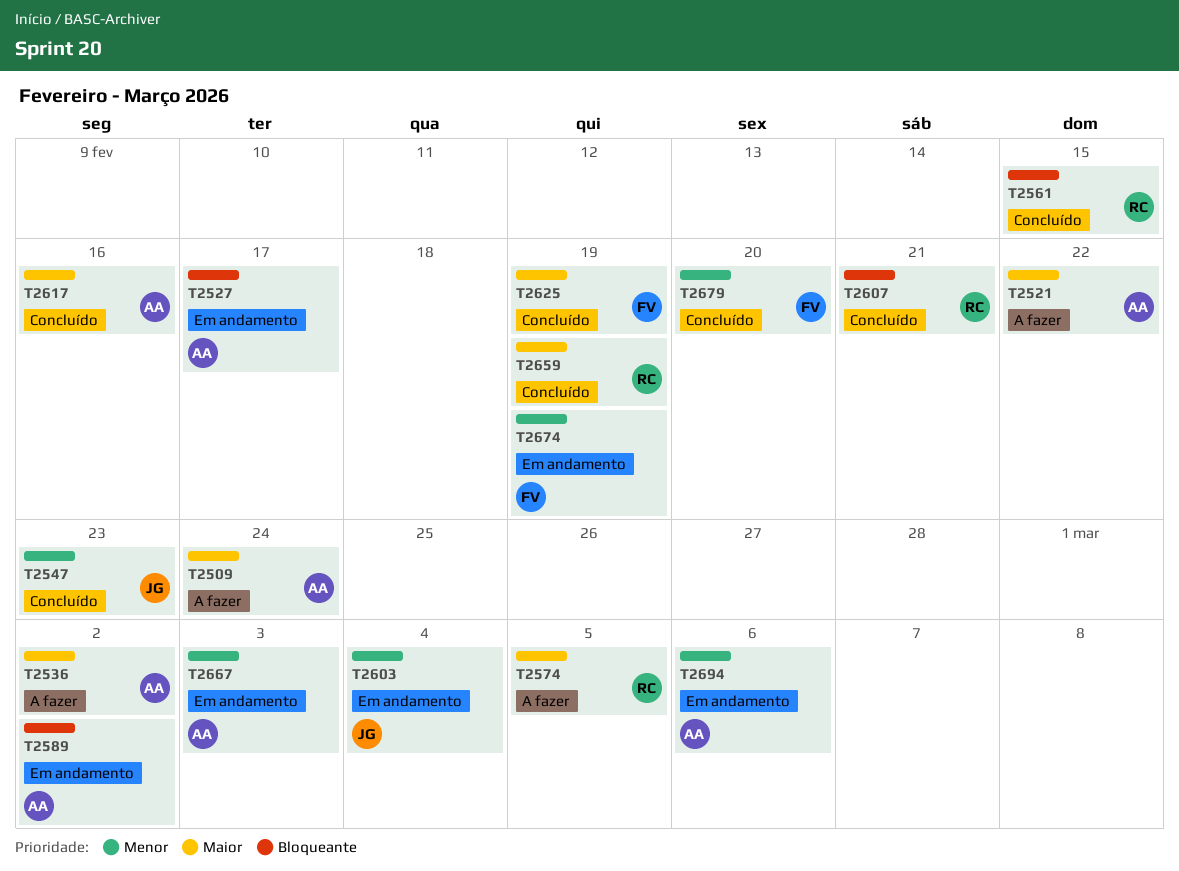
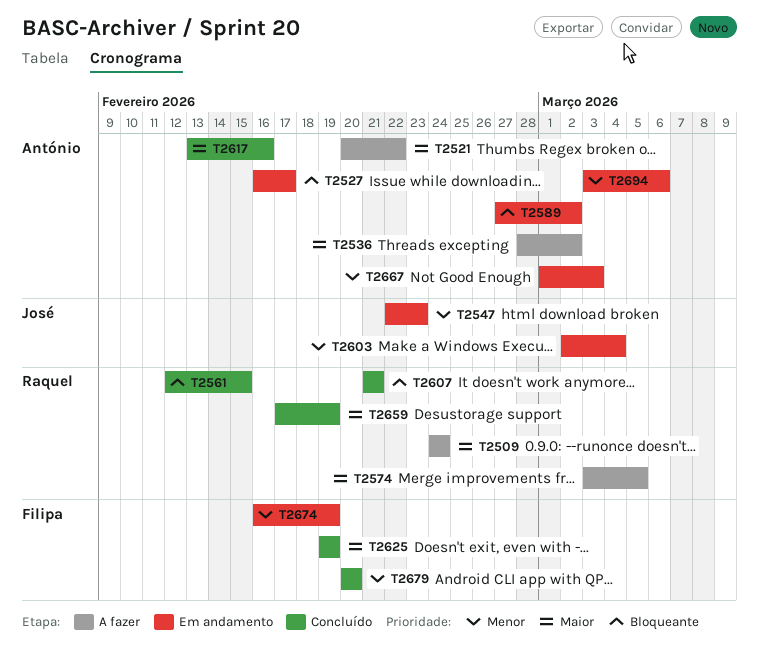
T2509, owner: António -> Raquel
T2547, status: Concluído -> Em andamento

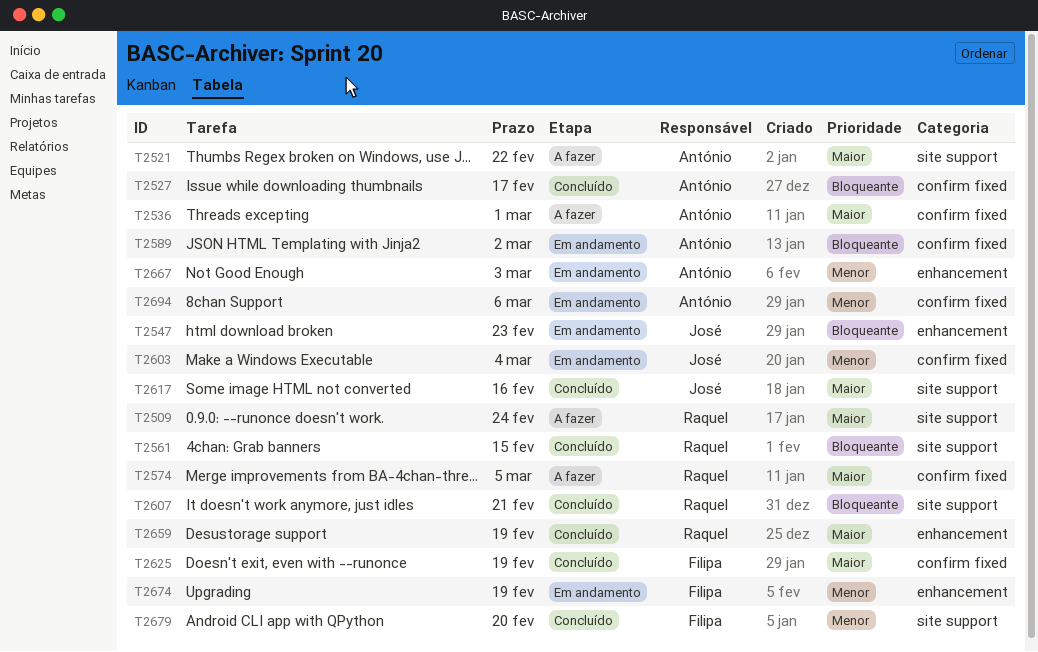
T2527, status: Em andamento -> Concluído
T2536, due: Mar 2 -> Mar 1
T2547, priority: Menor -> Bloqueante
T2617, owner: António -> José

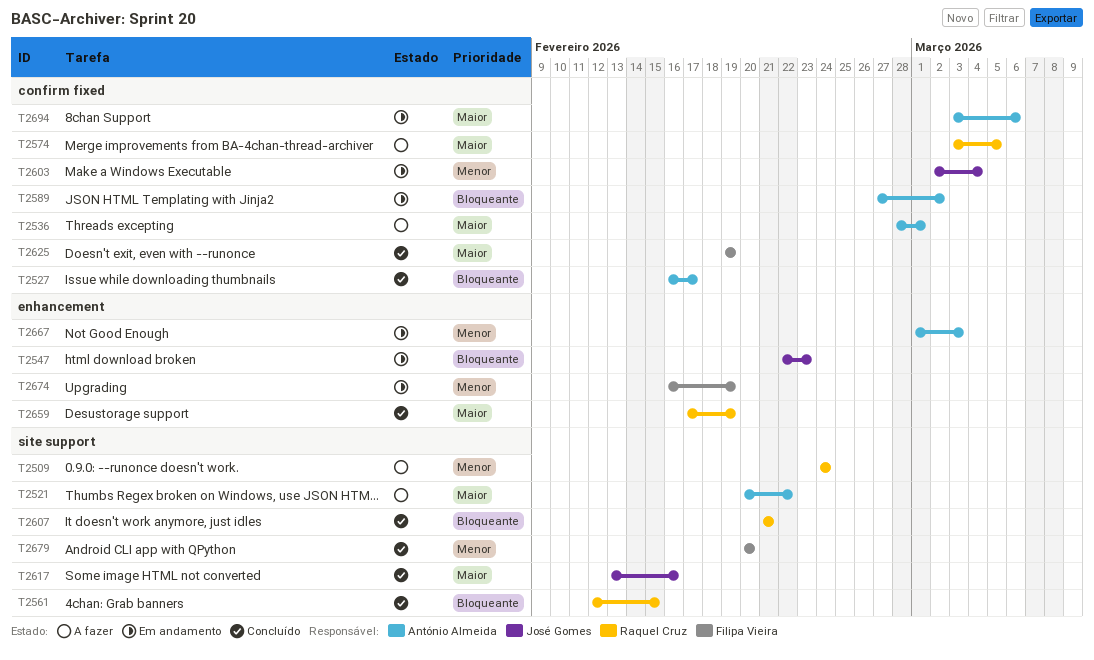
T2509, priority: Maior -> Menor
T2694, priority: Menor -> Maior

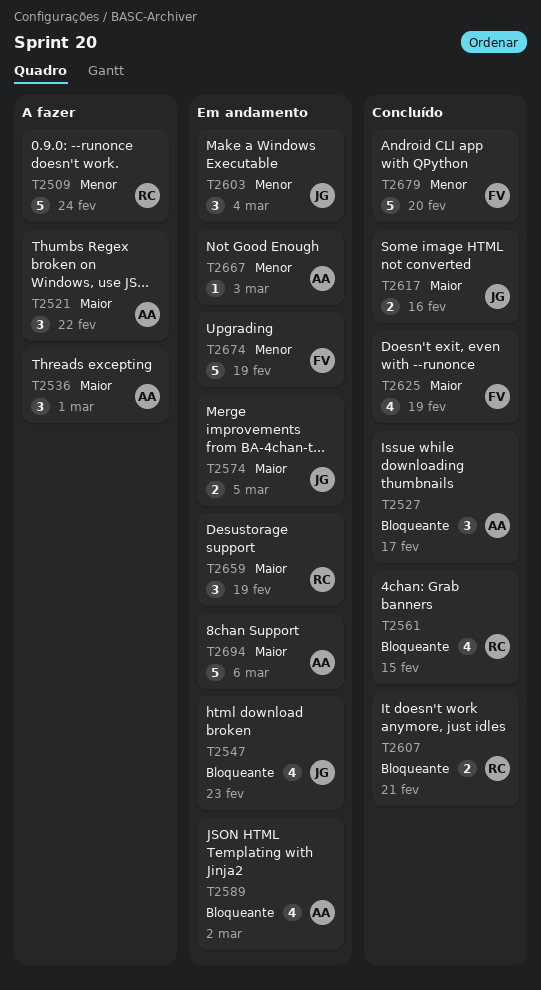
T2574, status: A fazer -> Em andamento
T2574, owner: Raquel Cruz -> José Gomes
T2659, status: Concluído -> Em andamento

